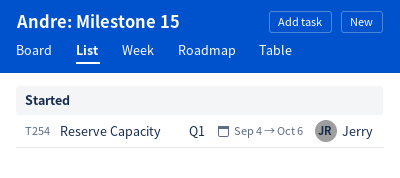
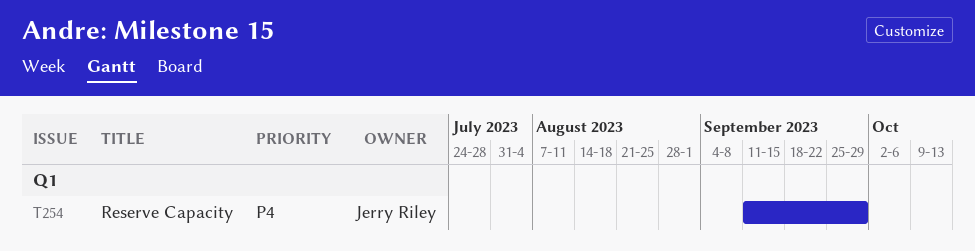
T254, start: Sep 4 -> Sep 11
T254, due: Oct 6 -> Sep 29

